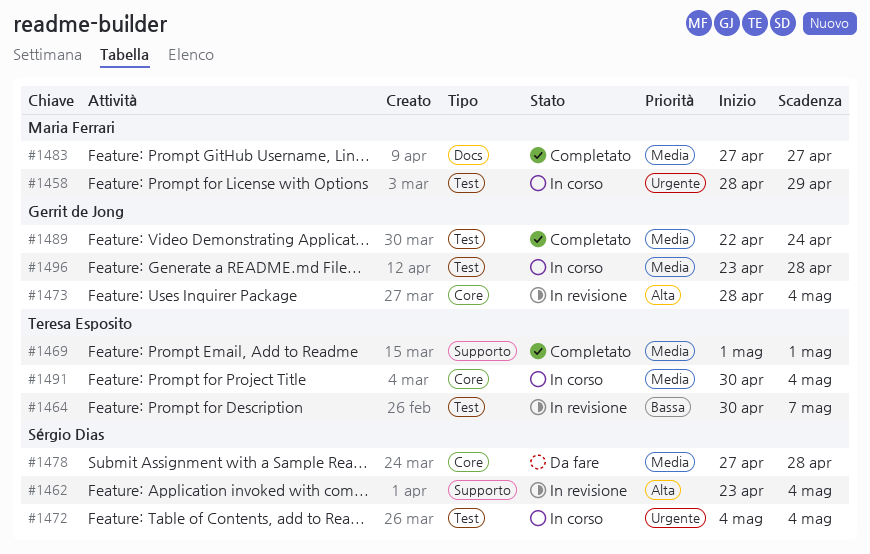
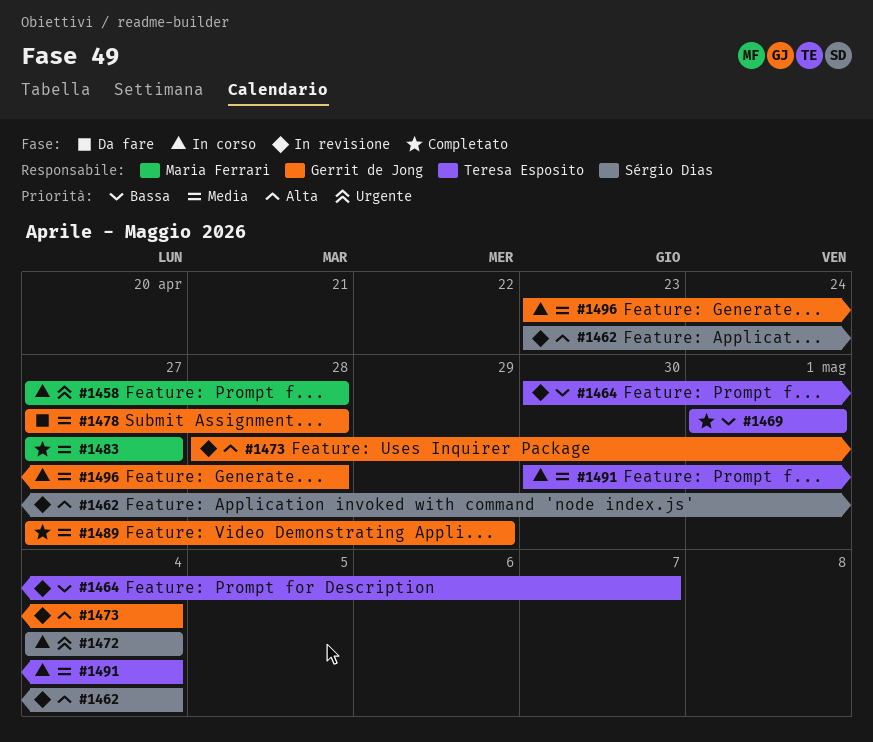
#1458, start: Apr 28 -> Apr 27
#1458, due: Apr 29 -> Apr 28
#1469, priority: Media -> Bassa
#1478, owner: Sérgio Dias -> Gerrit de Jong
#1489, start: Apr 22 -> Apr 27
#1489, due: Apr 24 -> Apr 29

